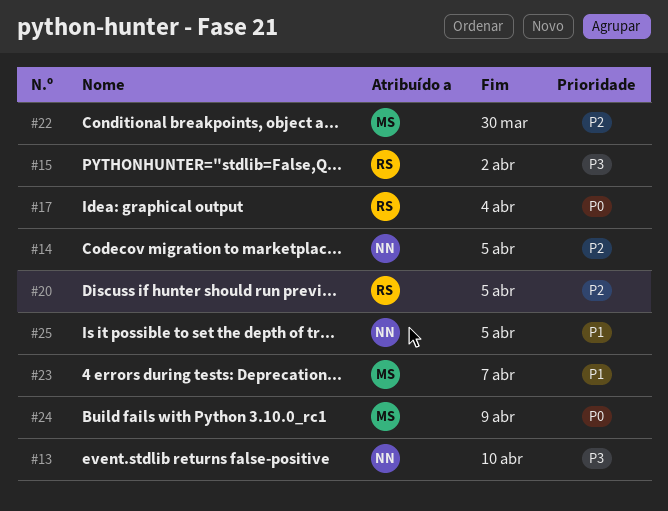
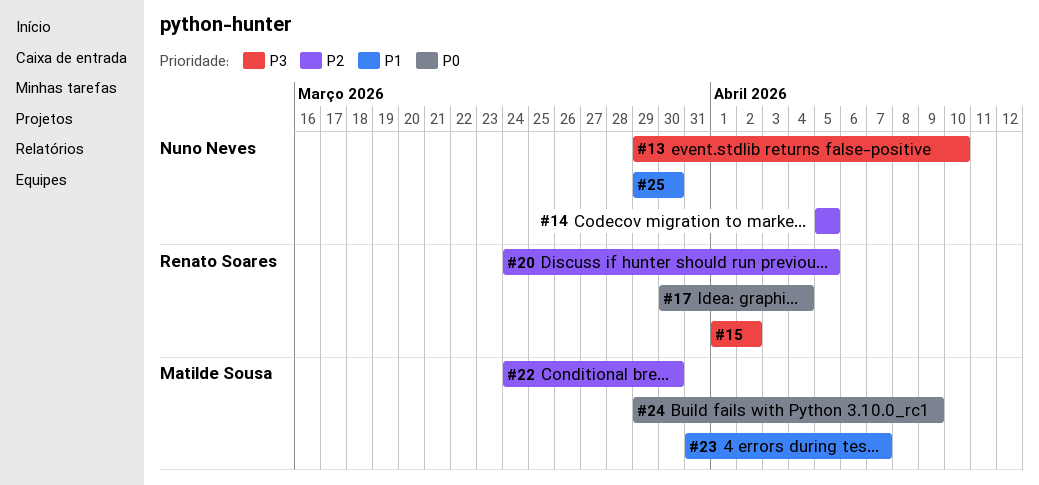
#25, due: Apr 5 -> Mar 30

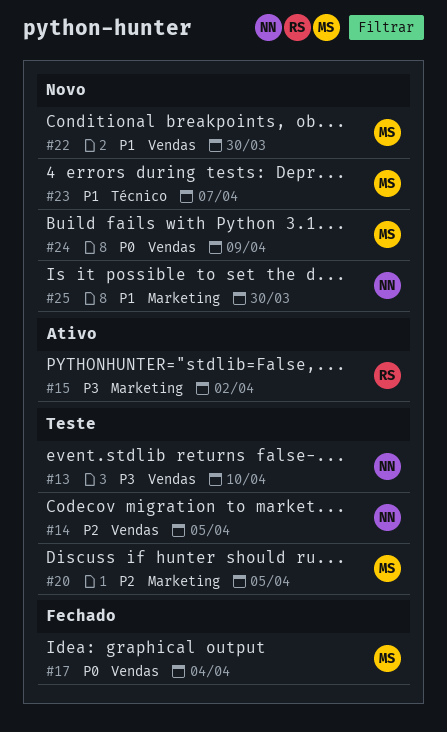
#17, owner: Renato Soares -> Matilde Sousa
#20, owner: Renato Soares -> Matilde Sousa
#22, priority: P2 -> P1

